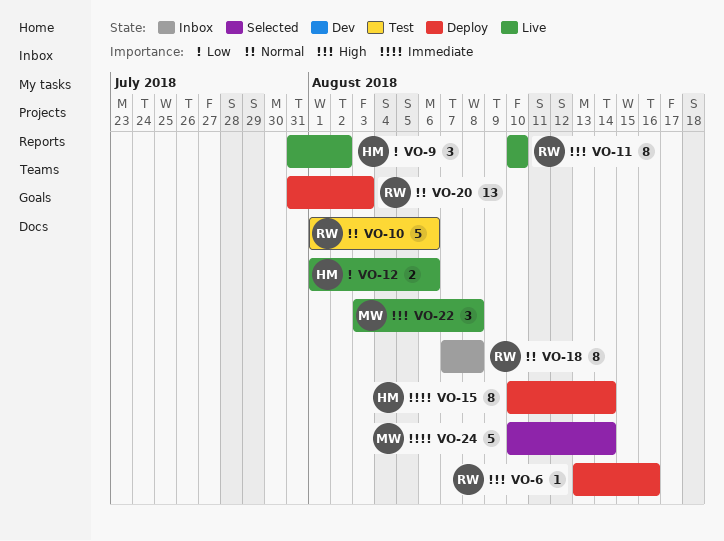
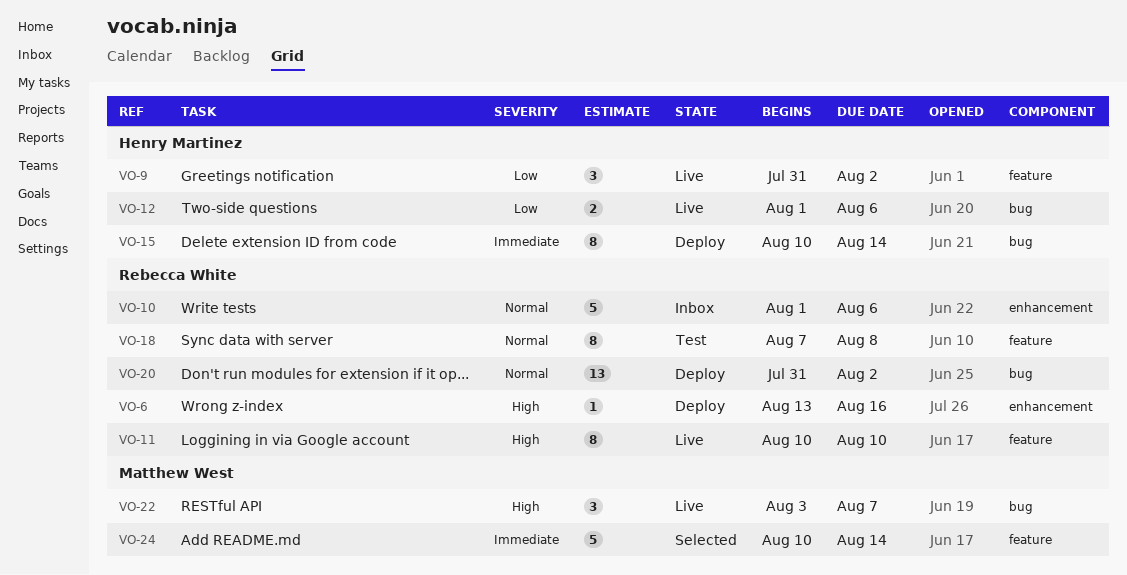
VO-10, status: Test -> Inbox
VO-18, status: Inbox -> Test
VO-20, due: Aug 3 -> Aug 2
VO-22, due: Aug 8 -> Aug 7

